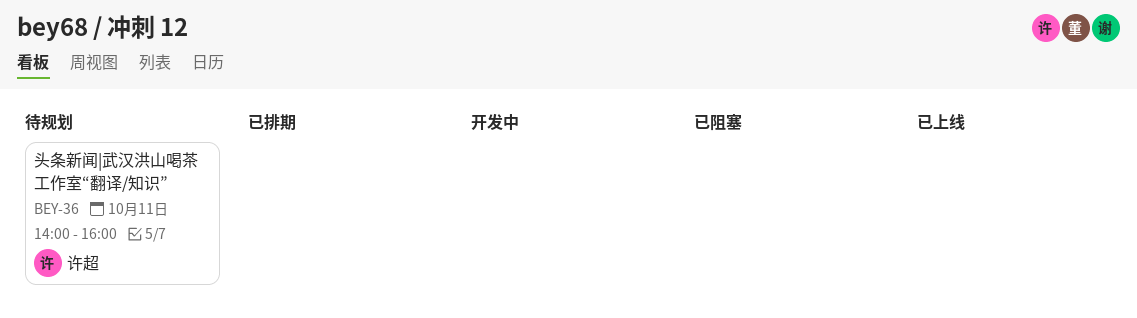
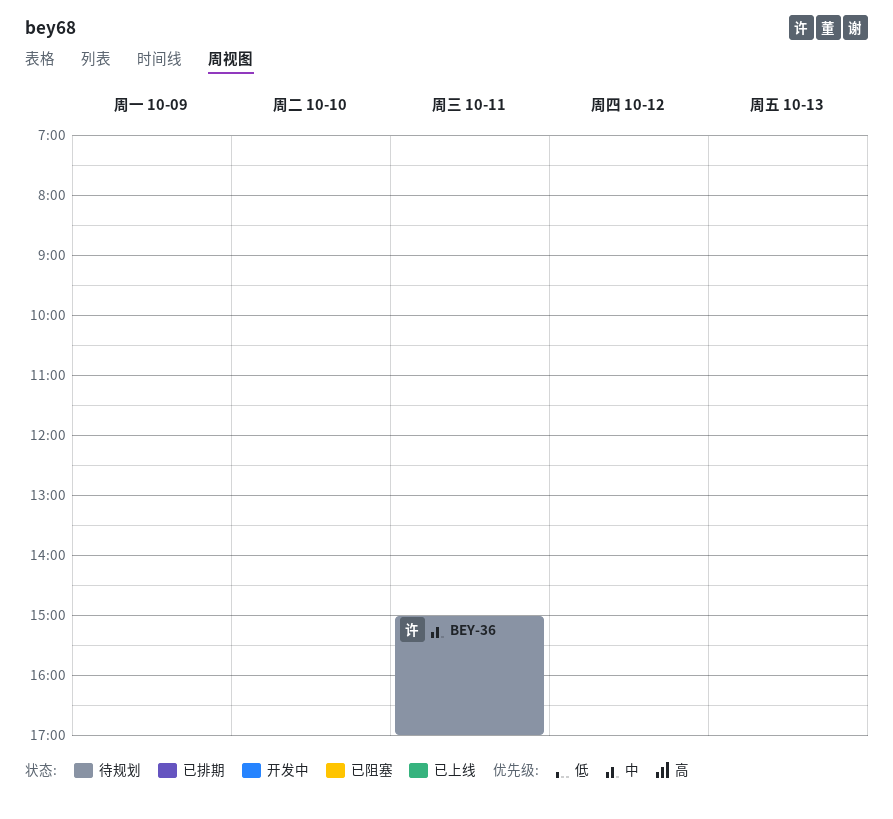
BEY-36, begins: 14:00 -> 15:00
BEY-36, ends: 16:00 -> 17:00

